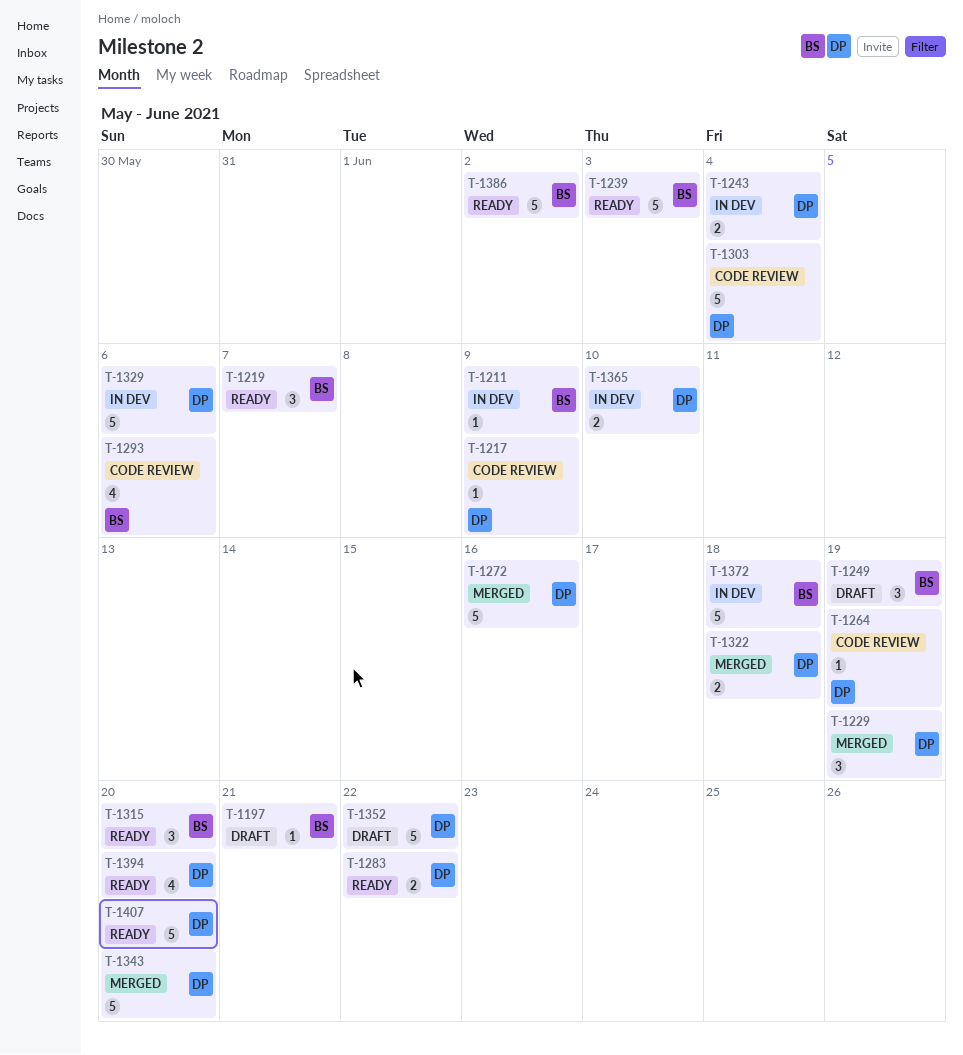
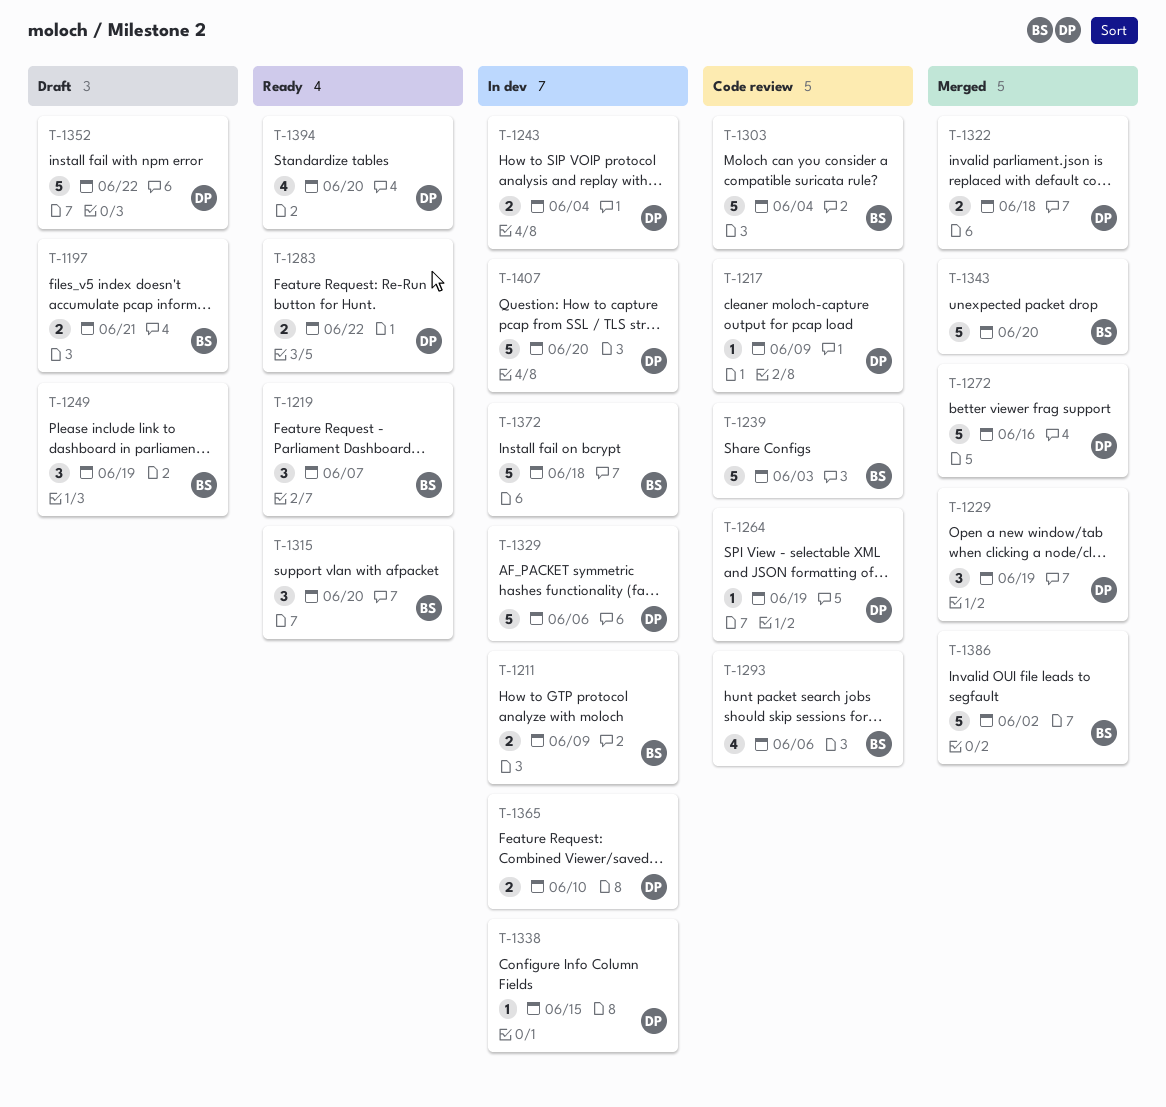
T-1197, estimate: 1 -> 2
T-1211, estimate: 1 -> 2
T-1239, status: Ready -> Code review
T-1303, owner: DP -> BS
T-1338: none -> present
T-1343, owner: DP -> BS
T-1386, status: Ready -> Merged
T-1407, status: Ready -> In dev

